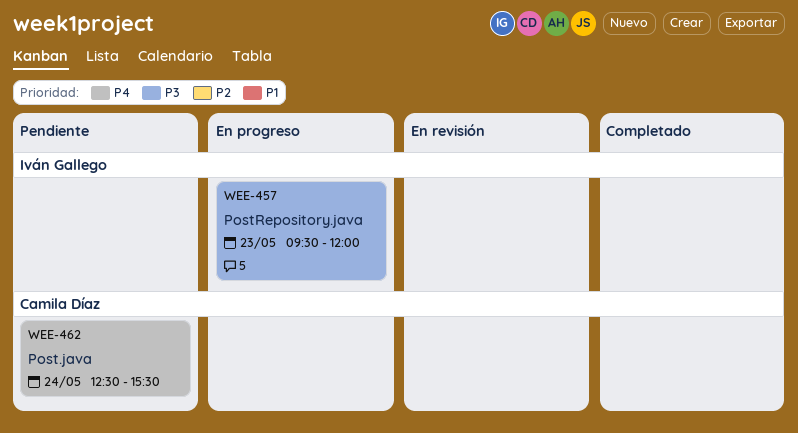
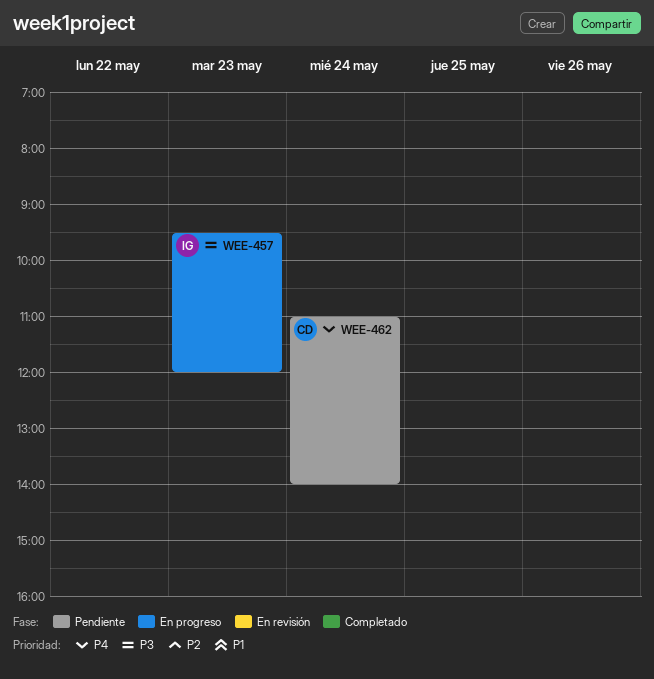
WEE-462, begins: 12:30 -> 11:00
WEE-462, ends: 15:30 -> 14:00

